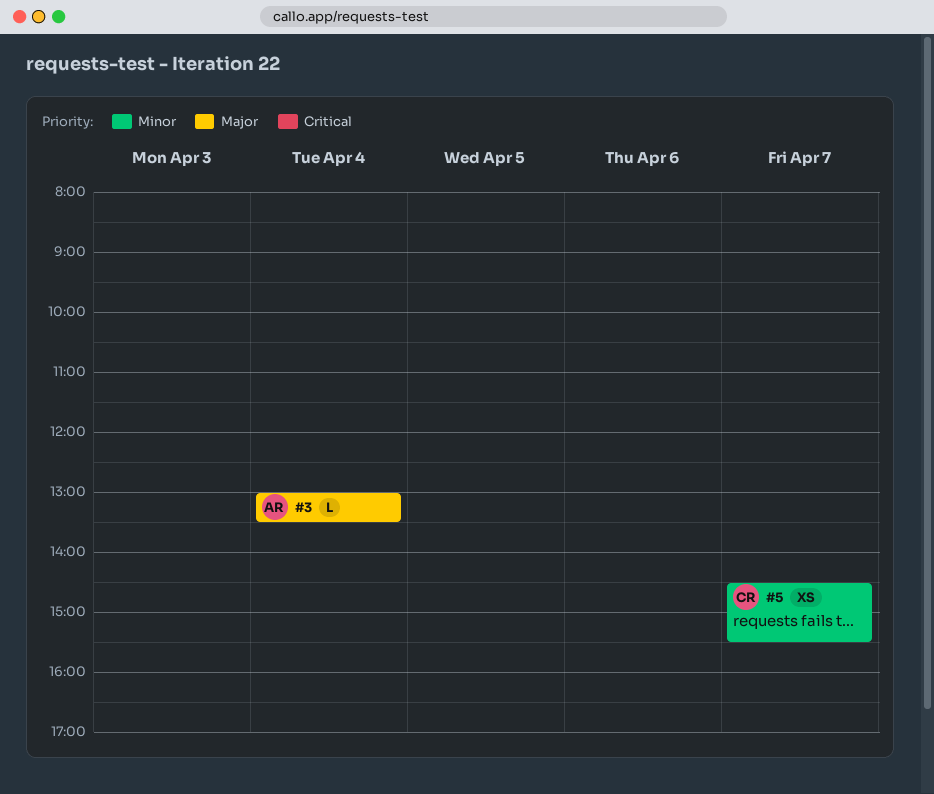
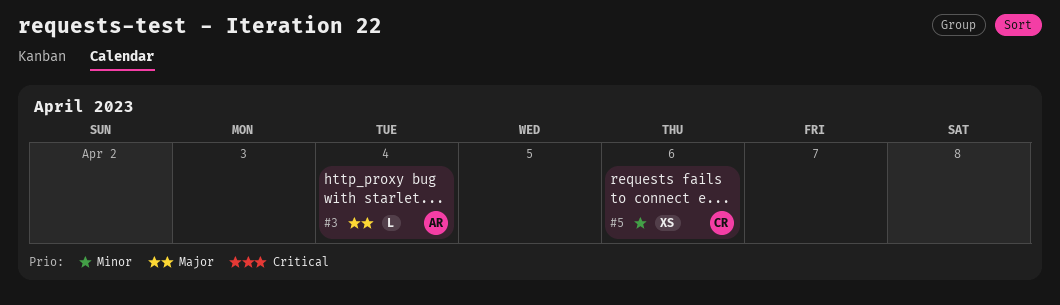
#5, day: Apr 7 -> Apr 6

